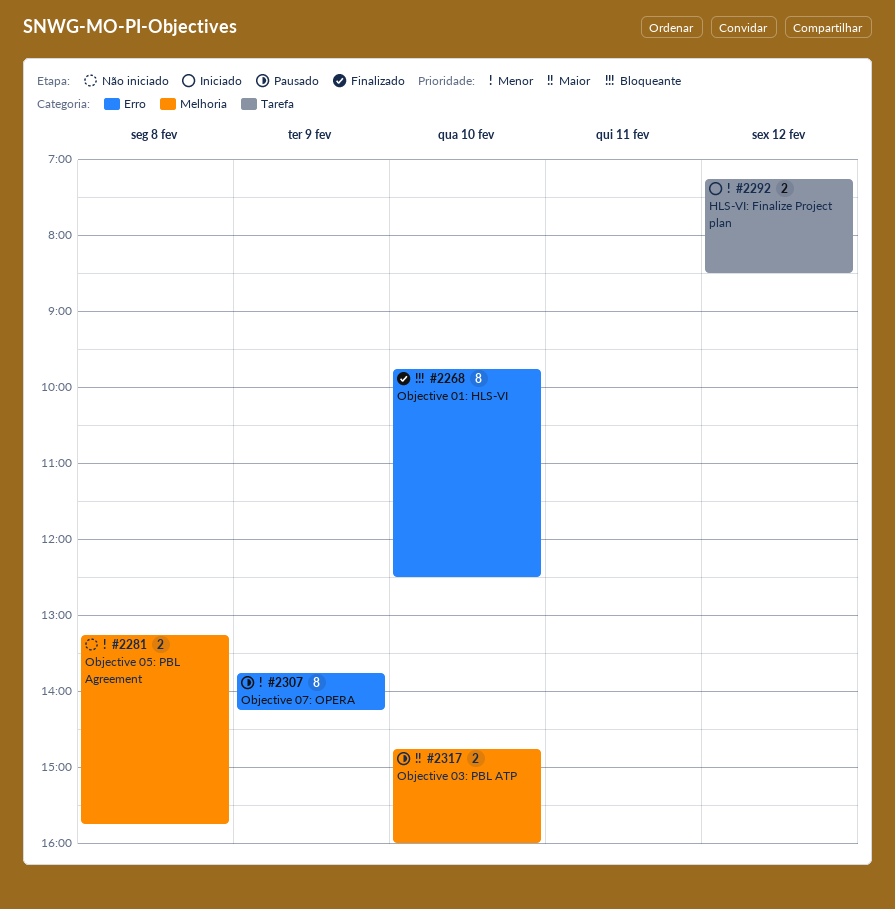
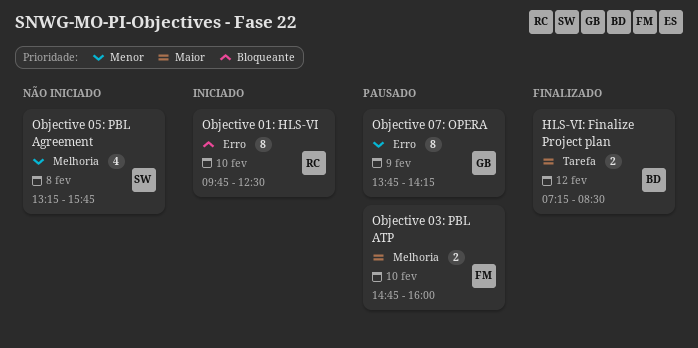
HLS-VI: Finalize Project plan, status: Iniciado -> Finalizado
HLS-VI: Finalize Project plan, priority: Menor -> Maior
Objective 01: HLS-VI, status: Finalizado -> Iniciado
Objective 05: PBL Agreement, estimate: 2 -> 4

